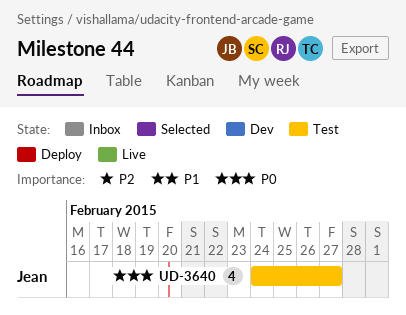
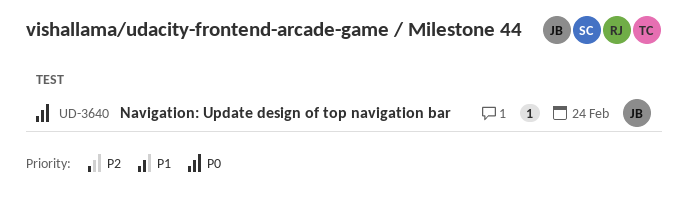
UD-3640, estimate: 4 -> 1
UD-3640, due: Feb 27 -> Feb 24

